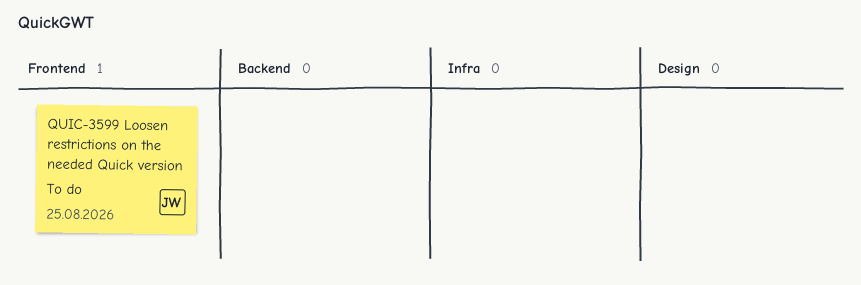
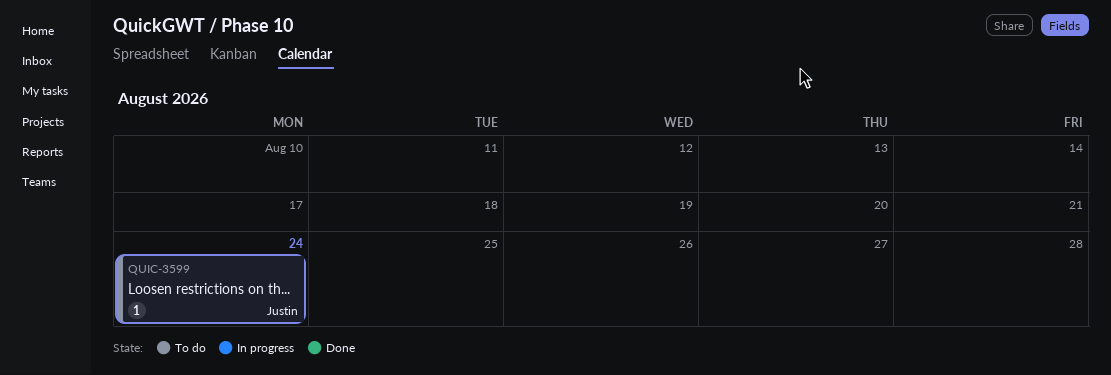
QUIC-3599, due: Aug 25 -> Aug 24

